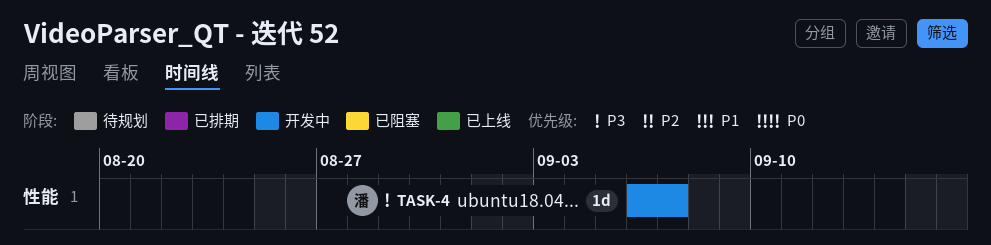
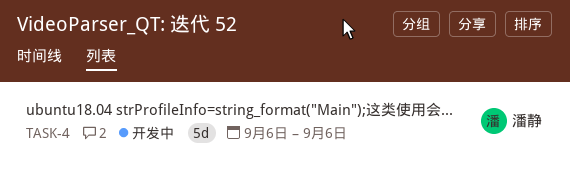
TASK-4, estimate: 1d -> 5d
TASK-4, due: Sep 7 -> Sep 6

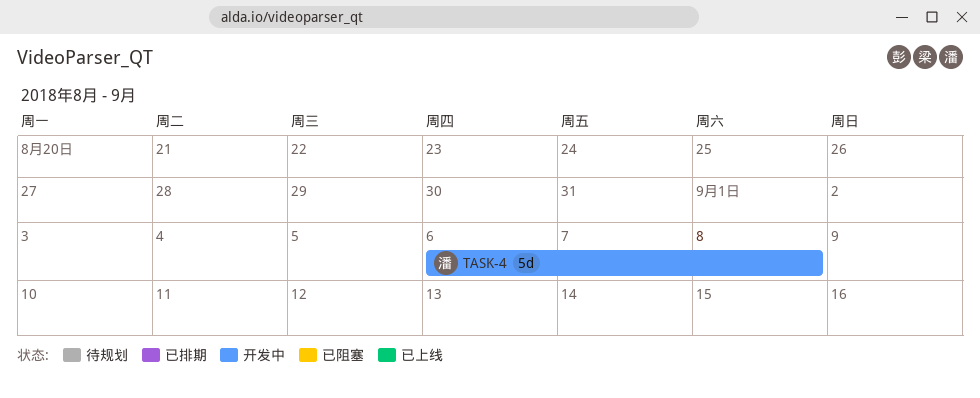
TASK-4, due: Sep 6 -> Sep 8

